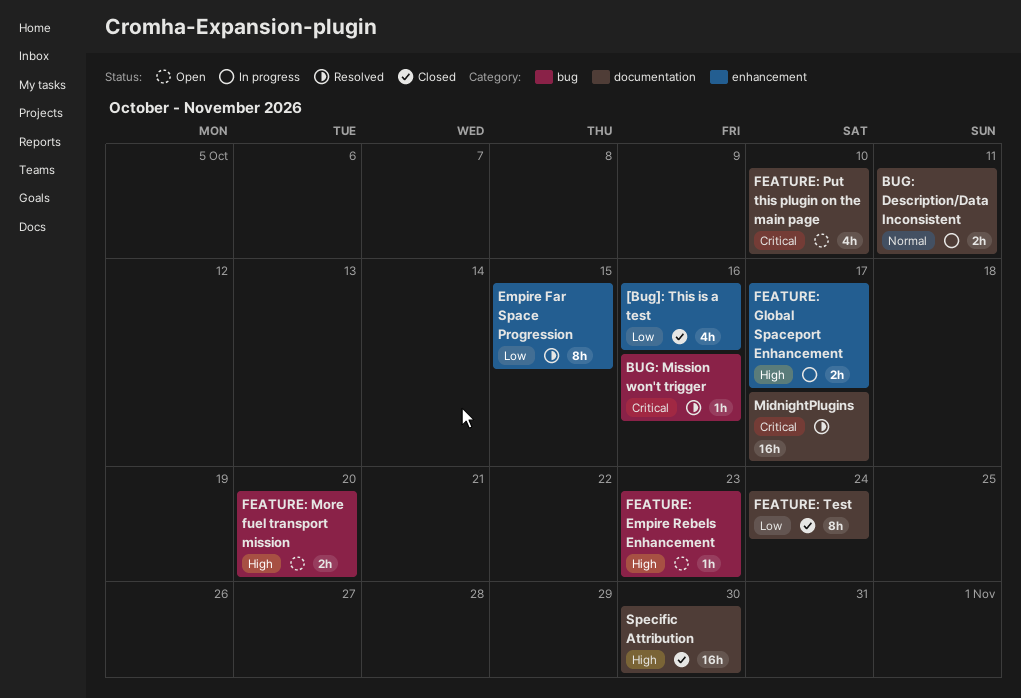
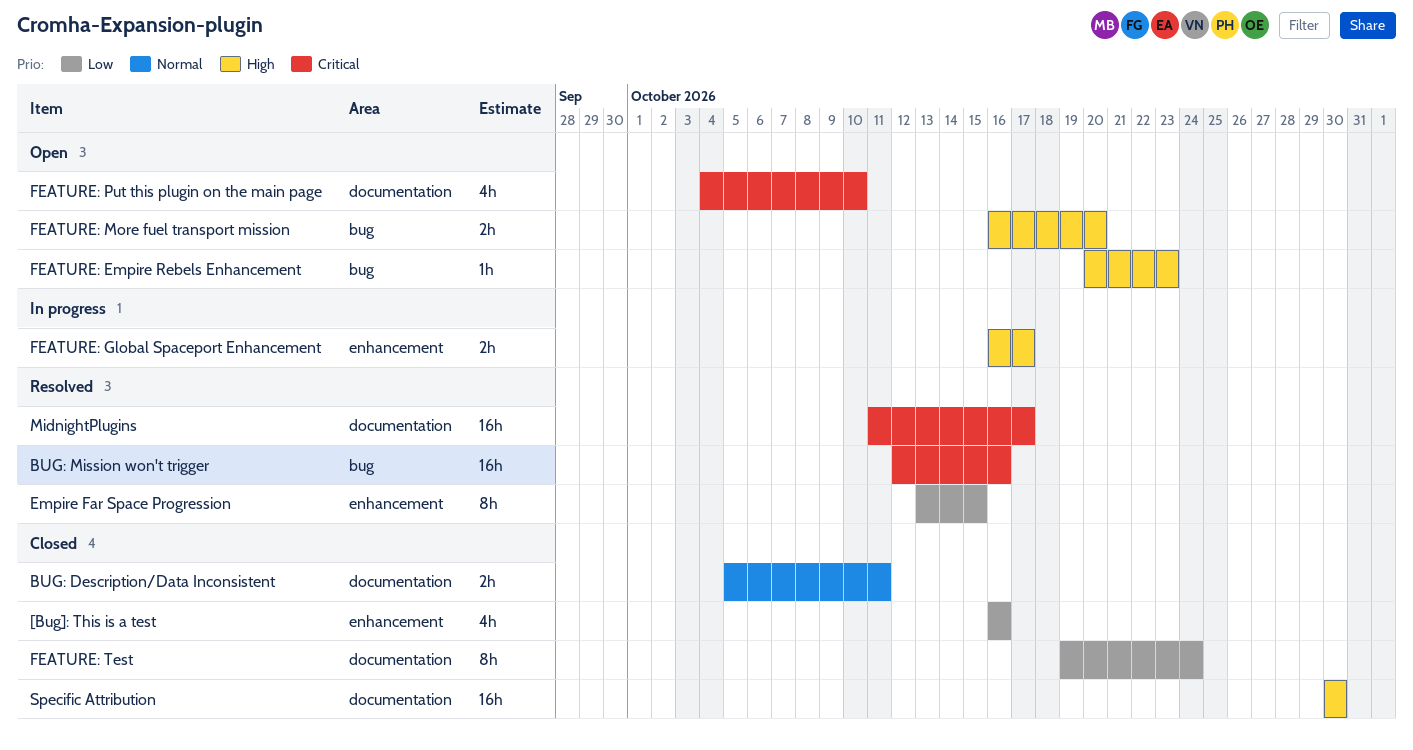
BUG: Description/Data Inconsistent, status: In progress -> Closed
BUG: Mission won't trigger, estimate: 1h -> 16h

